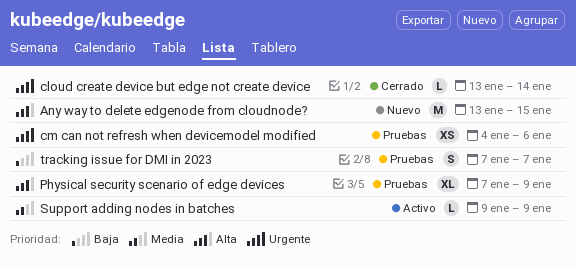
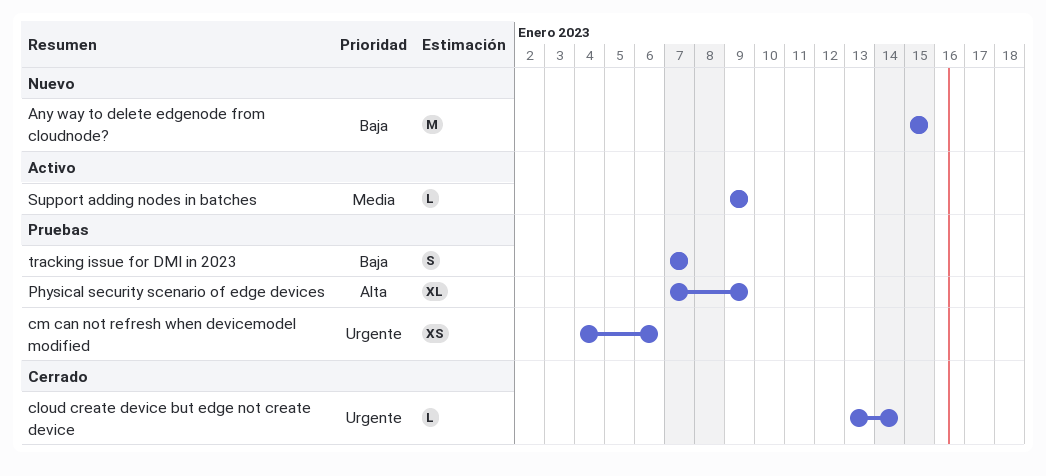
Any way to delete edgenode from cloudnode?, priority: Alta -> Baja
Any way to delete edgenode from cloudnode?, start: Jan 13 -> Jan 15

